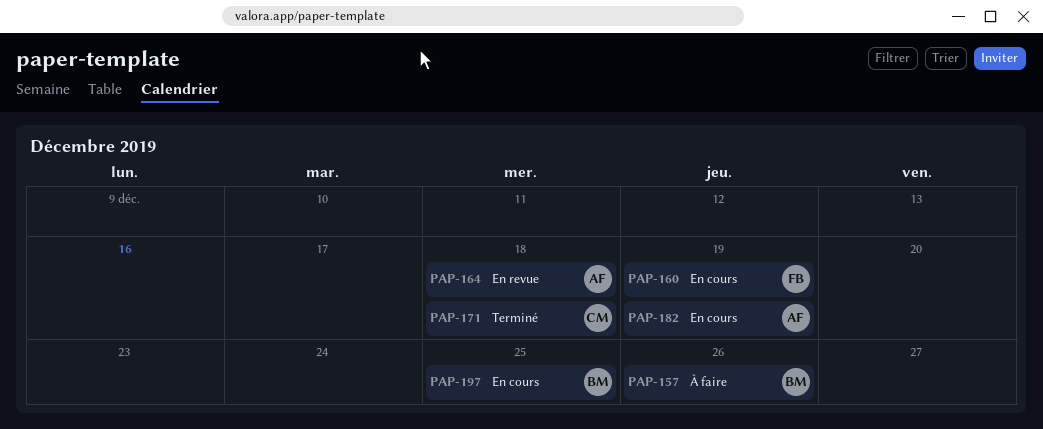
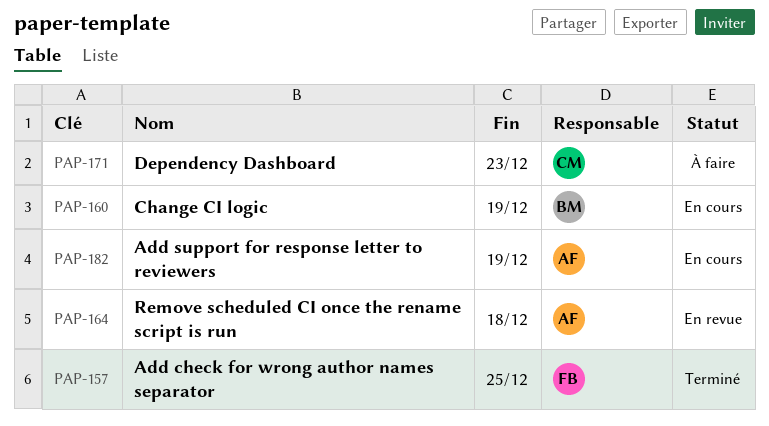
PAP-157, status: À faire -> Terminé
PAP-157, owner: BM -> FB
PAP-157, due: Dec 26 -> Dec 25
PAP-160, owner: FB -> BM
PAP-171, status: Terminé -> À faire
PAP-171, due: Dec 18 -> Dec 23
PAP-197: present -> none

